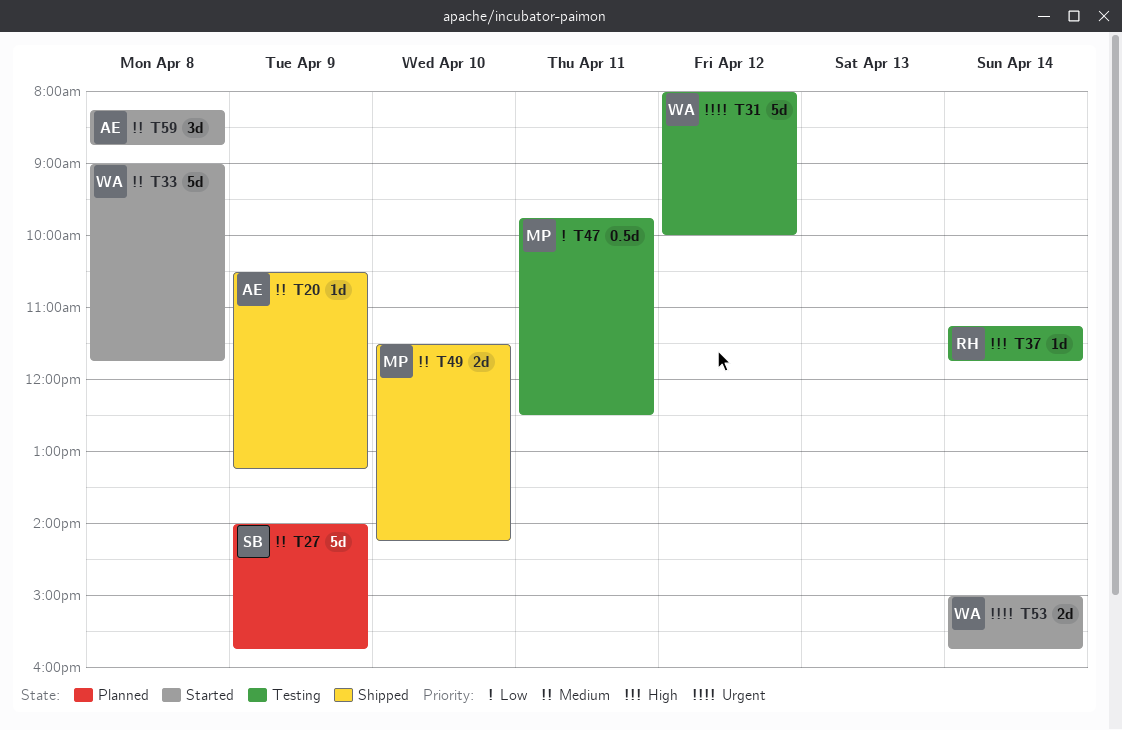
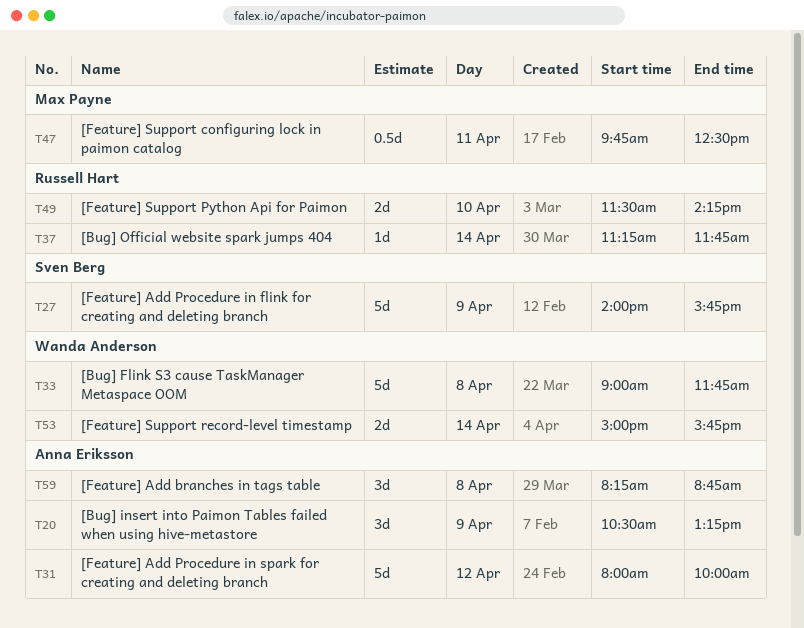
T20, estimate: 1d -> 3d
T31, owner: Wanda Anderson -> Anna Eriksson
T49, owner: Max Payne -> Russell Hart

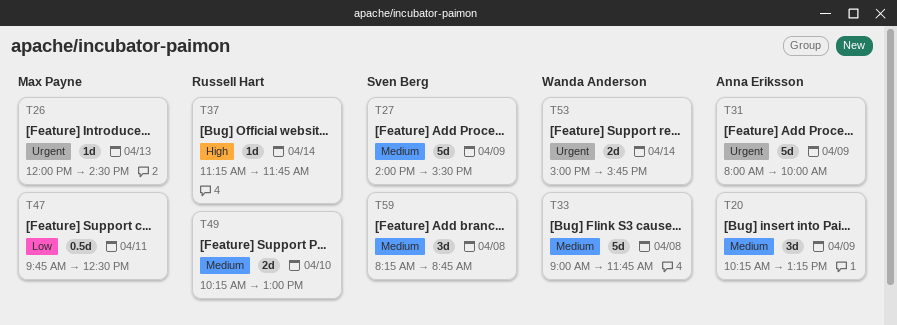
T20, begins: 10:30 -> 10:15
T26: none -> present
T27, ends: 15:45 -> 15:30
T31, day: Apr 12 -> Apr 9
T49, begins: 11:30 -> 10:15
T49, ends: 14:15 -> 13:00
T59, owner: Anna Eriksson -> Sven Berg

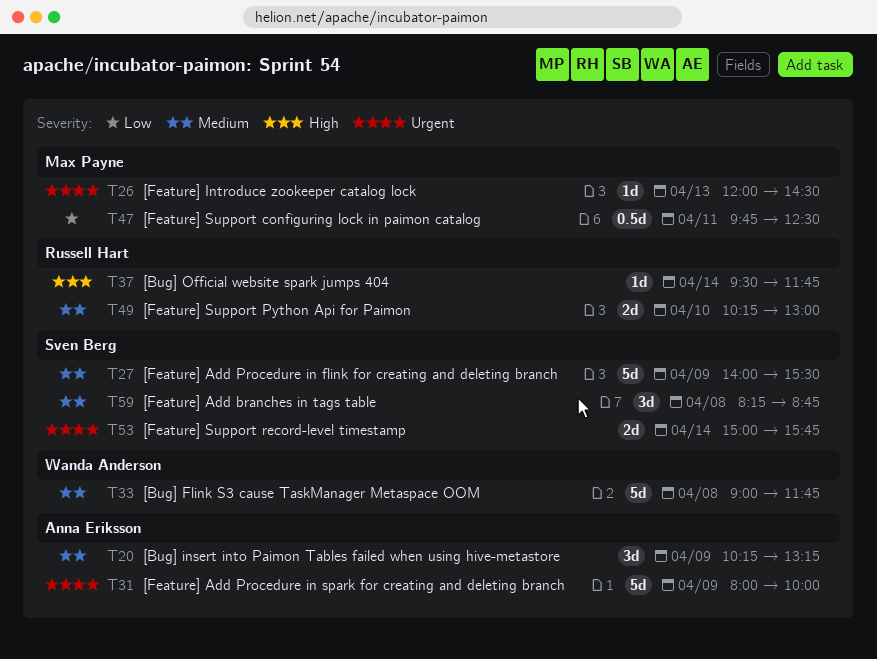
T37, begins: 11:15 -> 09:30
T53, owner: Wanda Anderson -> Sven Berg

